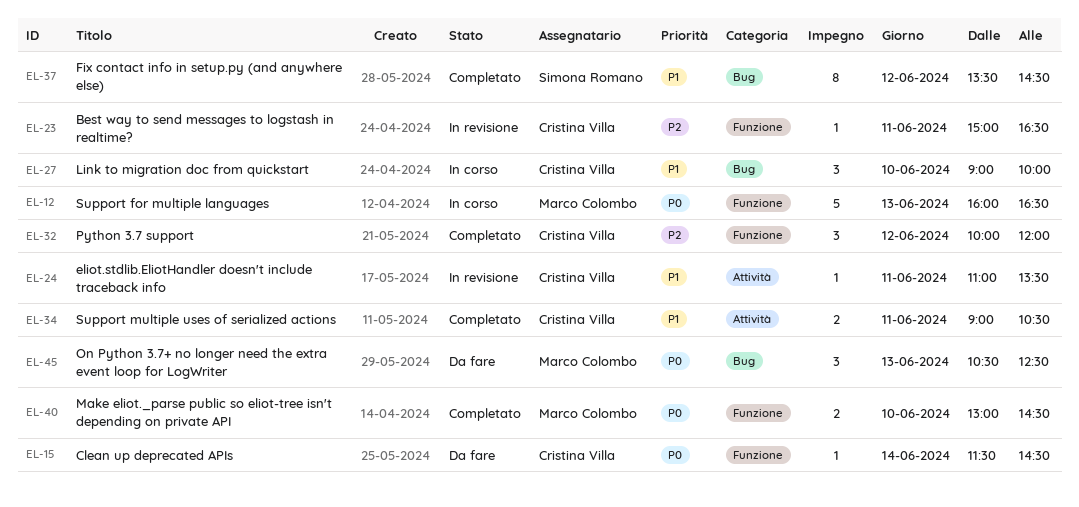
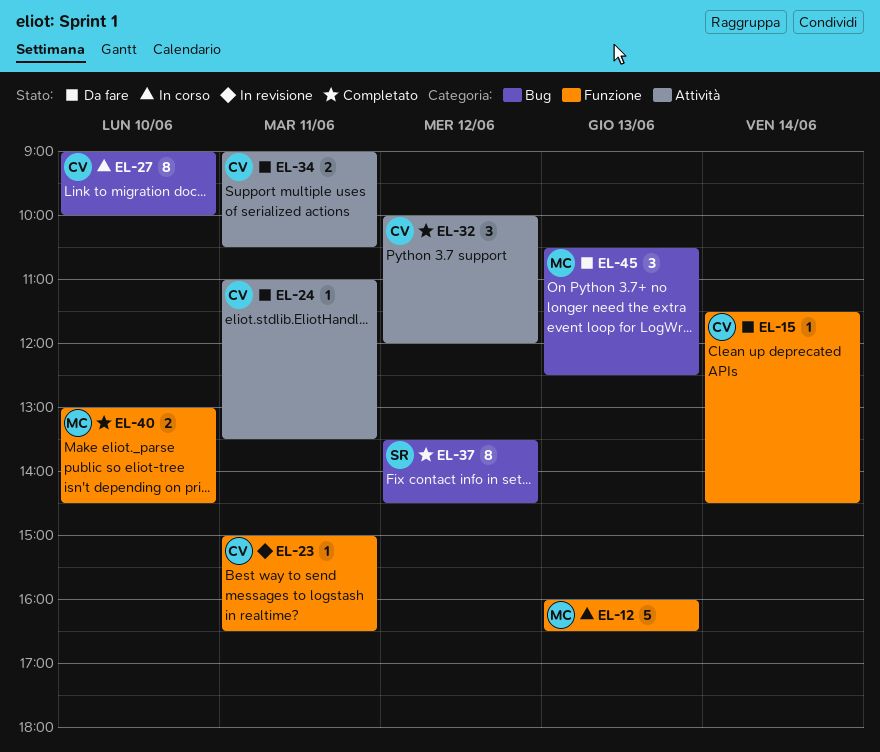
EL-24, status: In revisione -> Da fare
EL-27, estimate: 3 -> 8
EL-32, label: Funzione -> Attività
EL-34, status: Completato -> Da fare

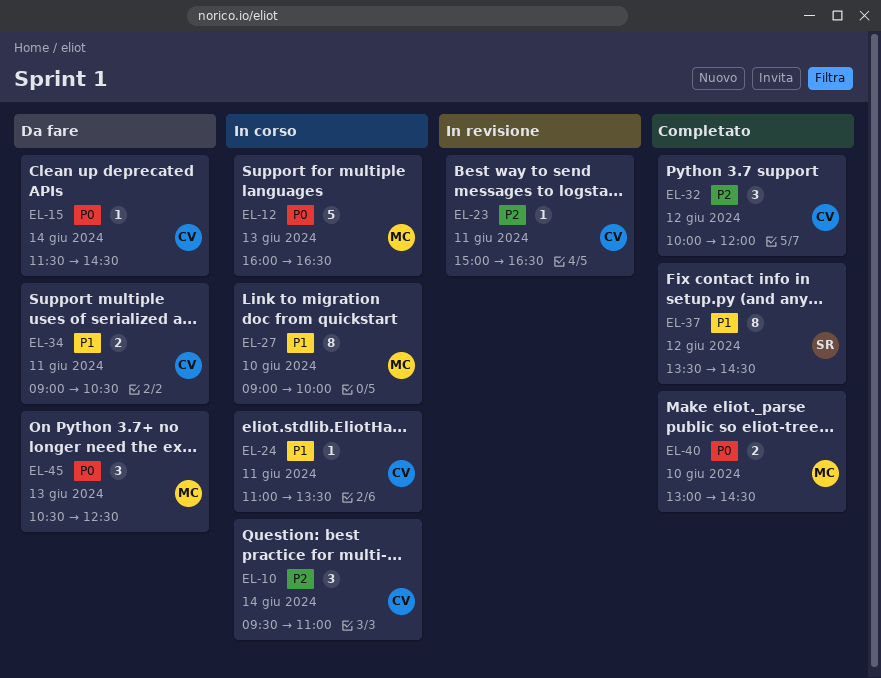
EL-10: none -> present
EL-24, status: Da fare -> In corso
EL-27, owner: CV -> MC

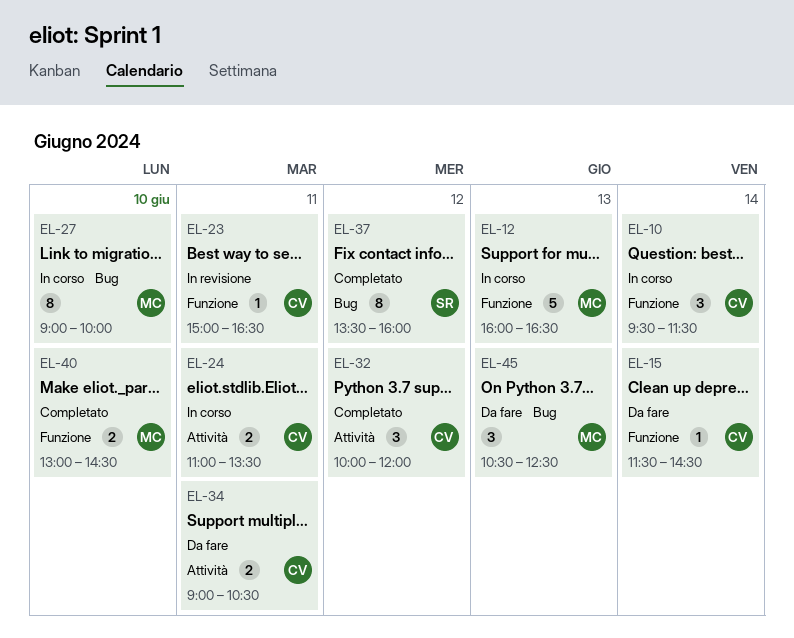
EL-10, ends: 11:00 -> 11:30
EL-24, estimate: 1 -> 2
EL-37, ends: 14:30 -> 16:00

